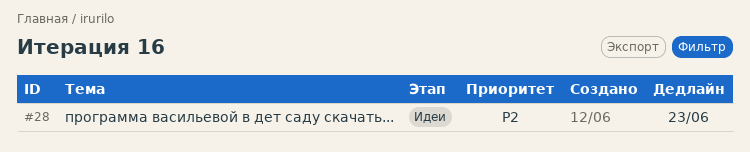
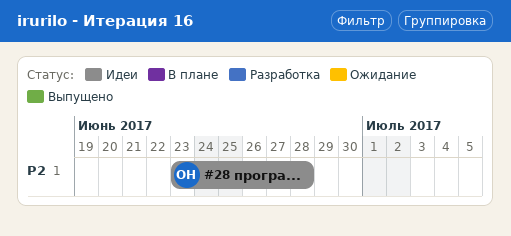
#28, due: Jun 23 -> Jun 28

